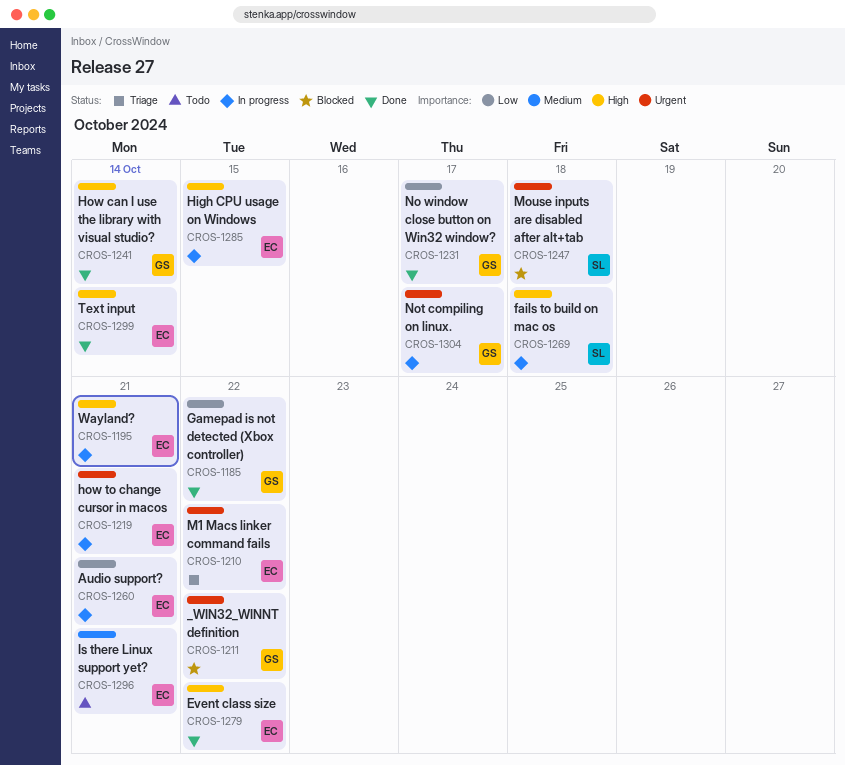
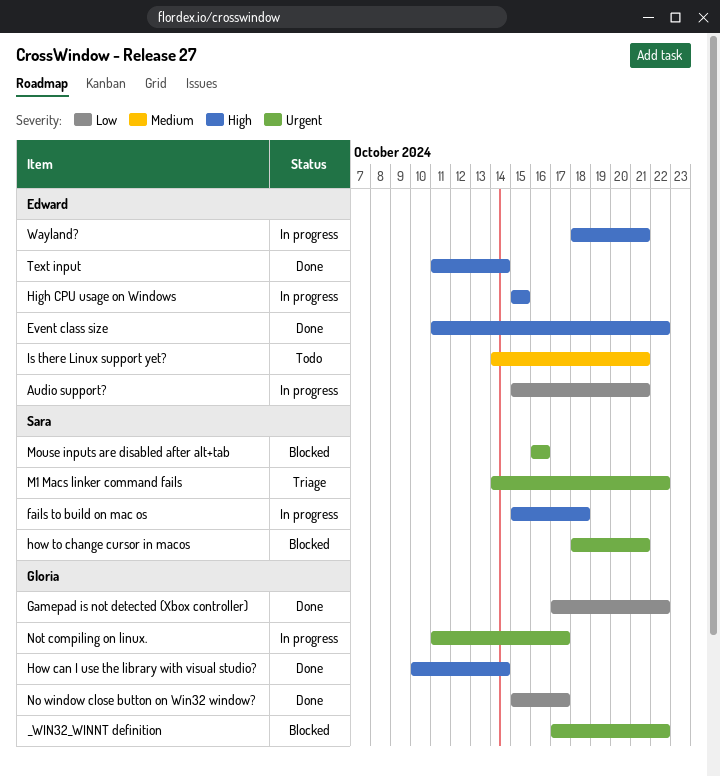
how to change cursor in macos, status: In progress -> Blocked
how to change cursor in macos, owner: Edward -> Sara
M1 Macs linker command fails, owner: Edward -> Sara
Mouse inputs are disabled after alt+tab, due: Oct 18 -> Oct 16

